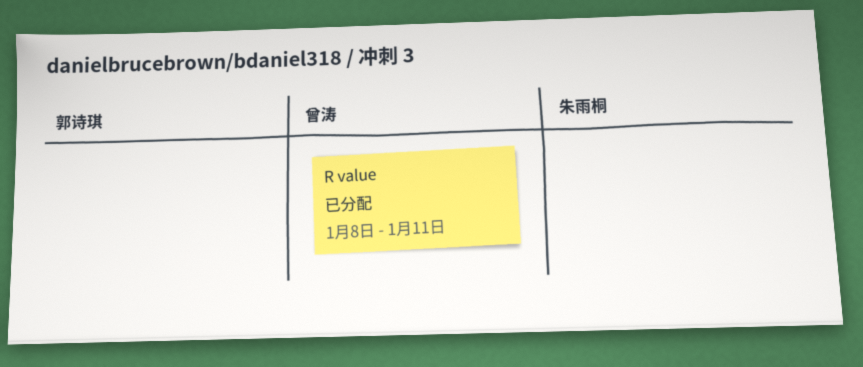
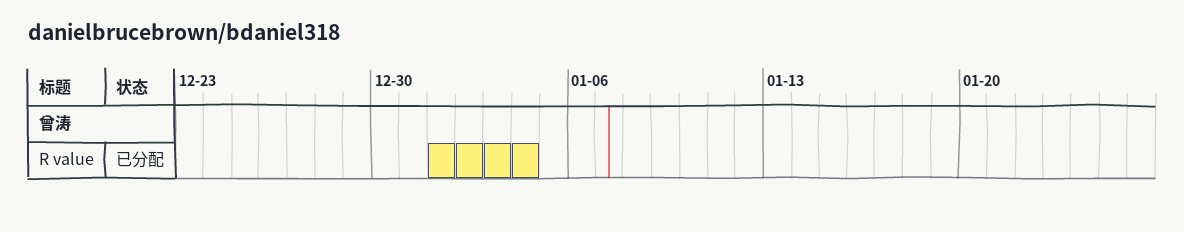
R value, start: Jan 8 -> Jan 1
R value, due: Jan 11 -> Jan 4

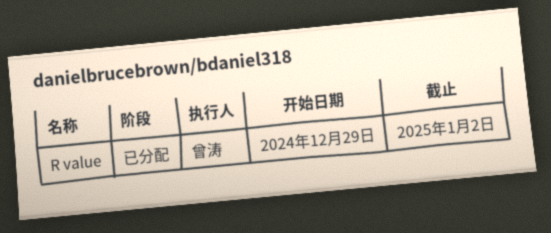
R value, start: Jan 1 -> Dec 29
R value, due: Jan 4 -> Jan 2

